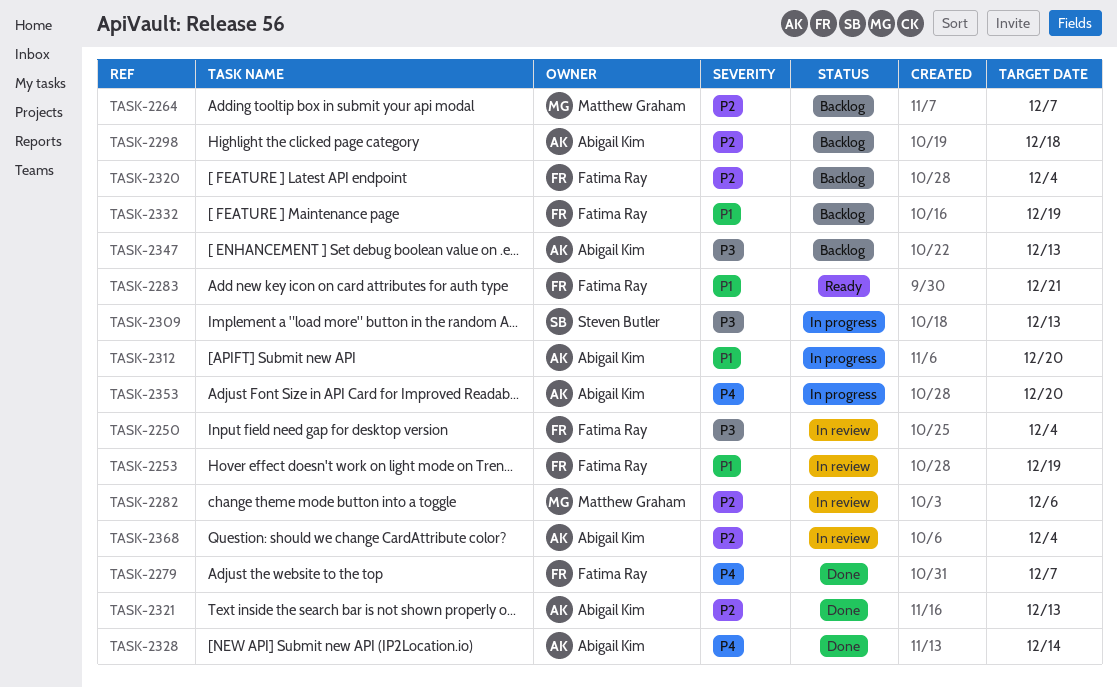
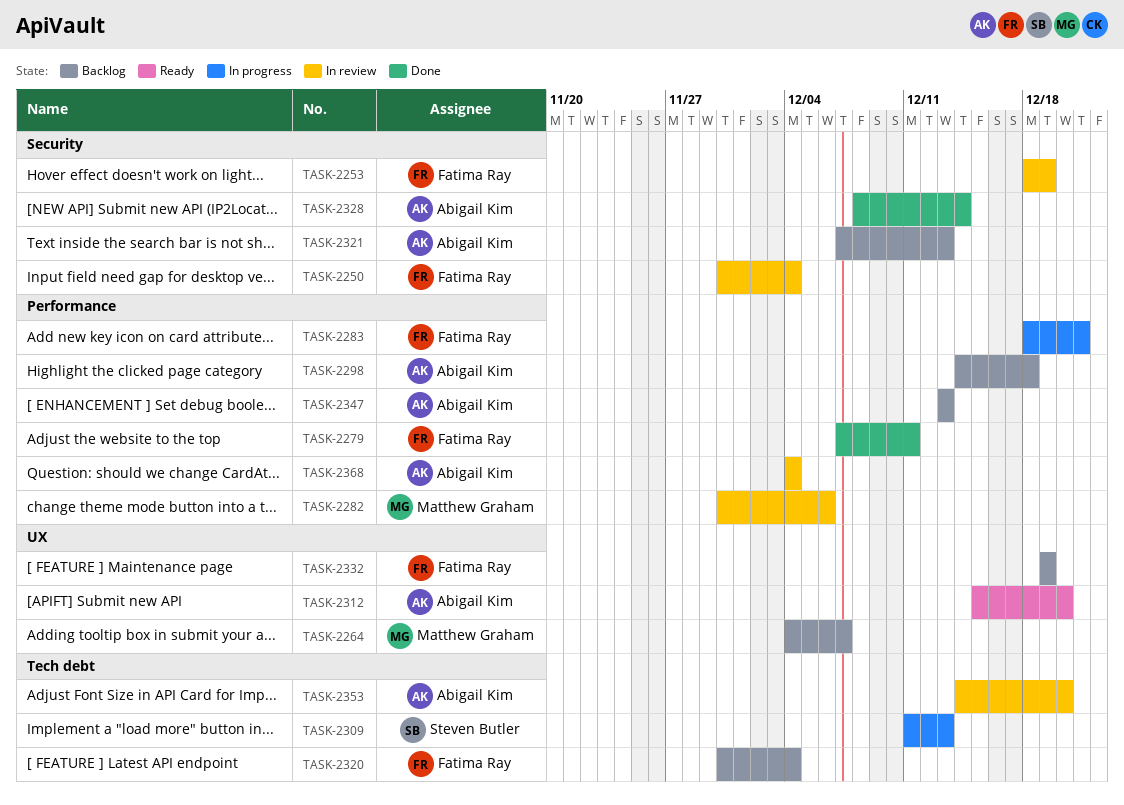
TASK-2279, due: Dec 7 -> Dec 11
TASK-2283, status: Ready -> In progress
TASK-2312, status: In progress -> Ready
TASK-2321, status: Done -> Backlog
TASK-2353, status: In progress -> In review

